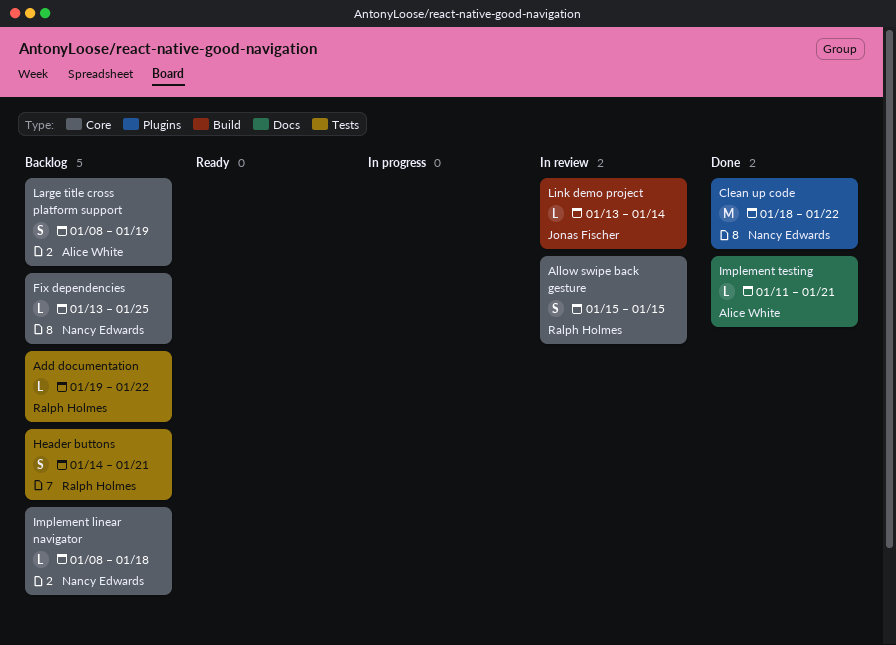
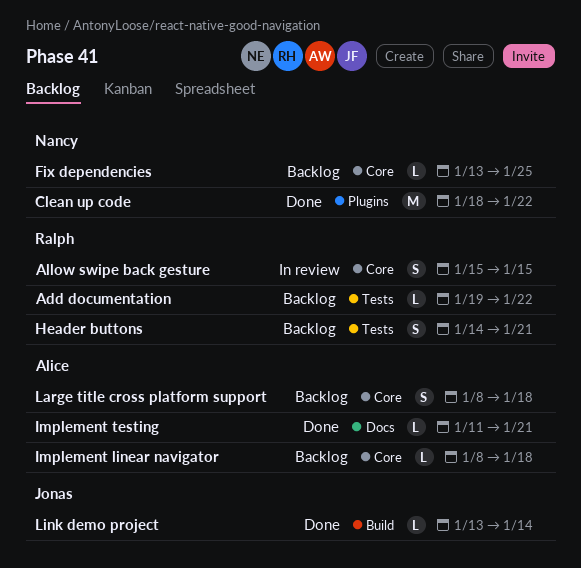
Implement linear navigator, owner: Nancy Edwards -> Alice White
Large title cross platform support, due: Jan 19 -> Jan 18
Link demo project, status: In review -> Done

